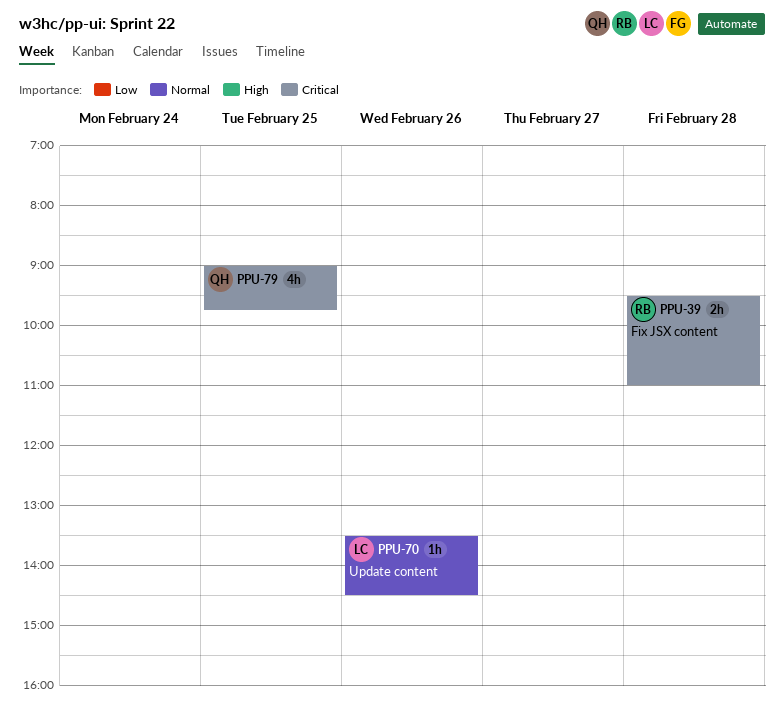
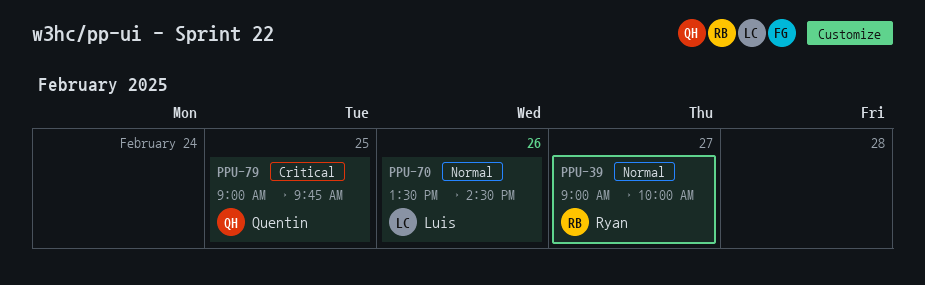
PPU-39, priority: Critical -> Normal
PPU-39, day: Feb 28 -> Feb 27
PPU-39, begins: 09:30 -> 09:00
PPU-39, ends: 11:00 -> 10:00

